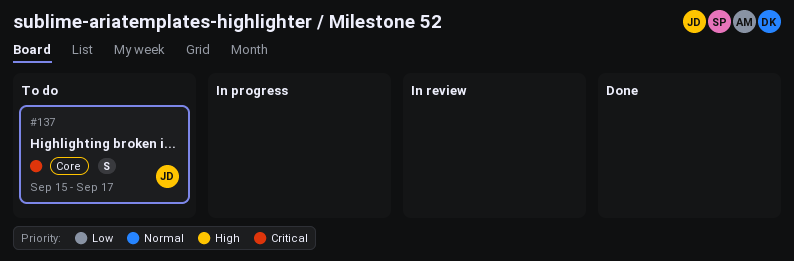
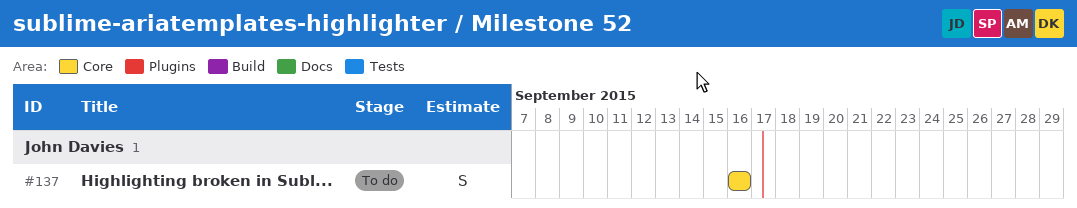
#137, start: Sep 15 -> Sep 16
#137, due: Sep 17 -> Sep 16

